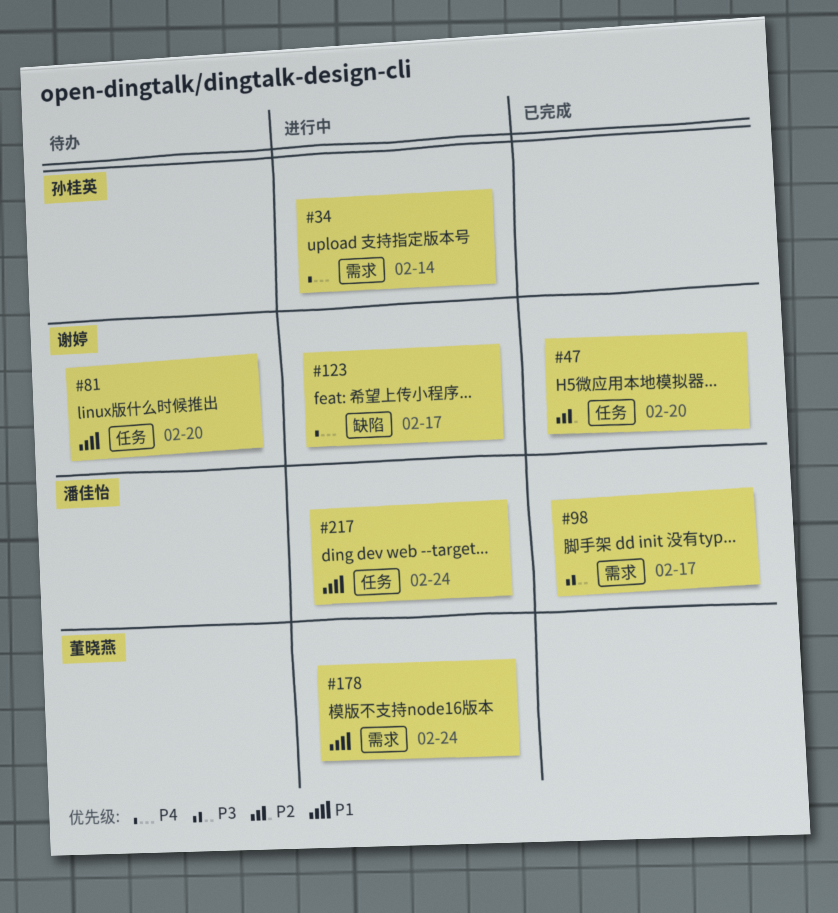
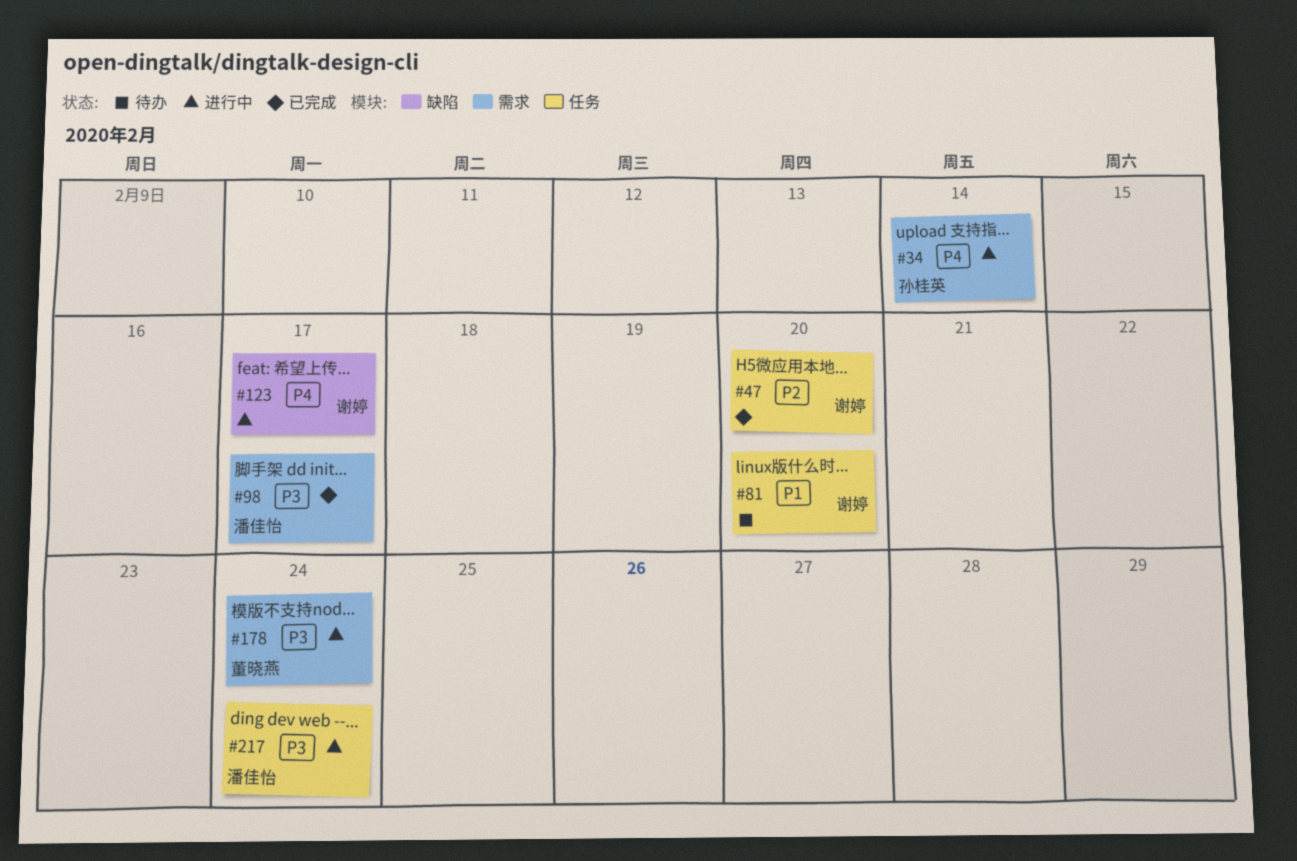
#178, priority: P1 -> P3
#217, priority: P1 -> P3

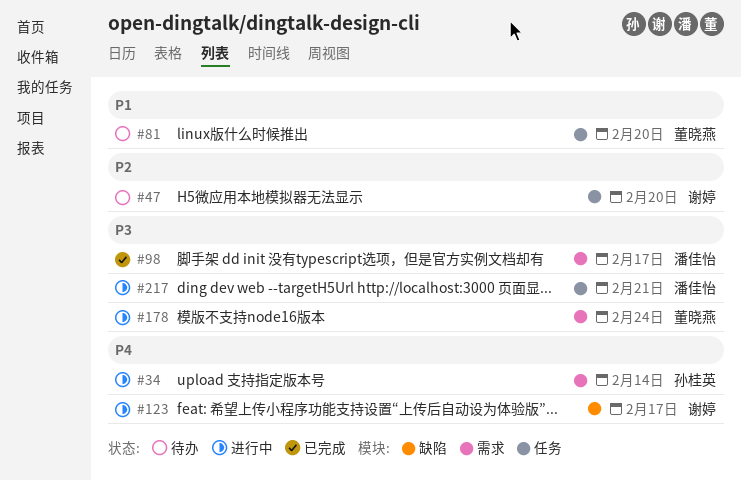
#47, status: 已完成 -> 待办
#81, owner: 谢婷 -> 董晓燕
#217, due: Feb 24 -> Feb 21

